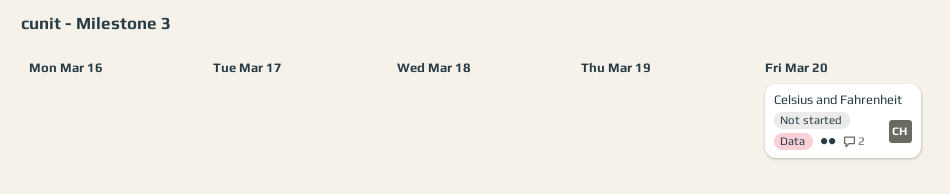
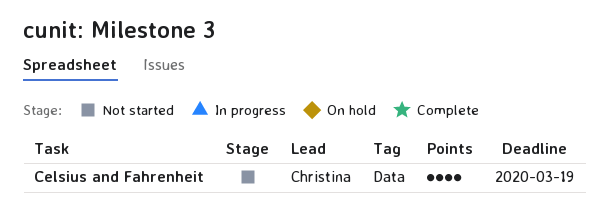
Celsius and Fahrenheit, estimate: 2 -> 4
Celsius and Fahrenheit, due: Mar 20 -> Mar 19

